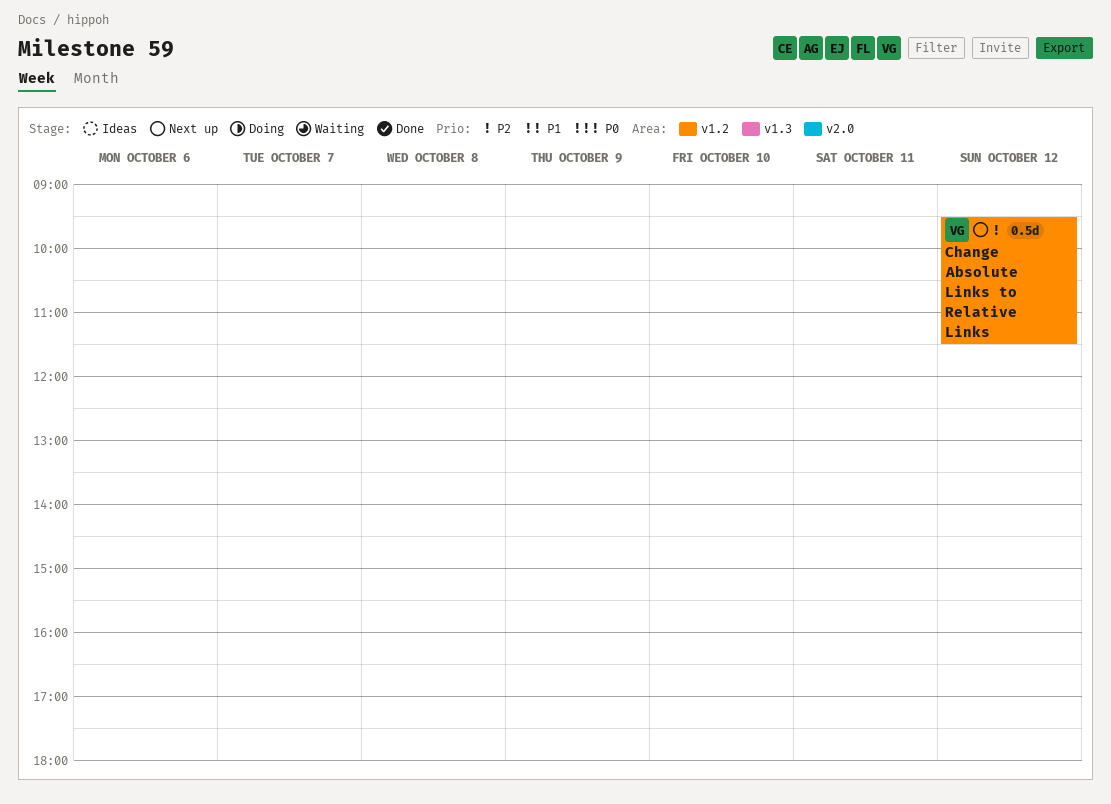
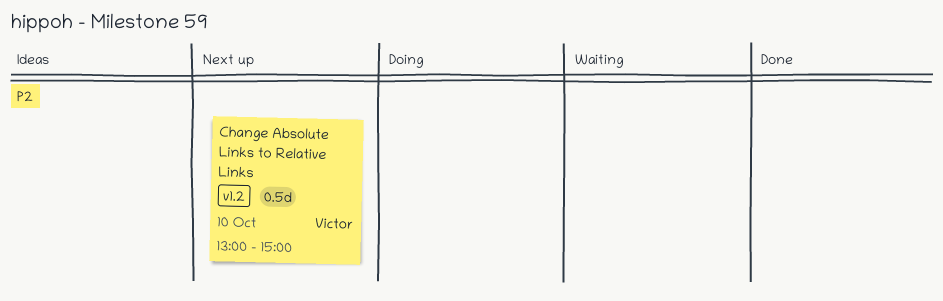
Change Absolute Links to Relative Links, day: Oct 12 -> Oct 10
Change Absolute Links to Relative Links, begins: 09:30 -> 13:00
Change Absolute Links to Relative Links, ends: 11:30 -> 15:00

